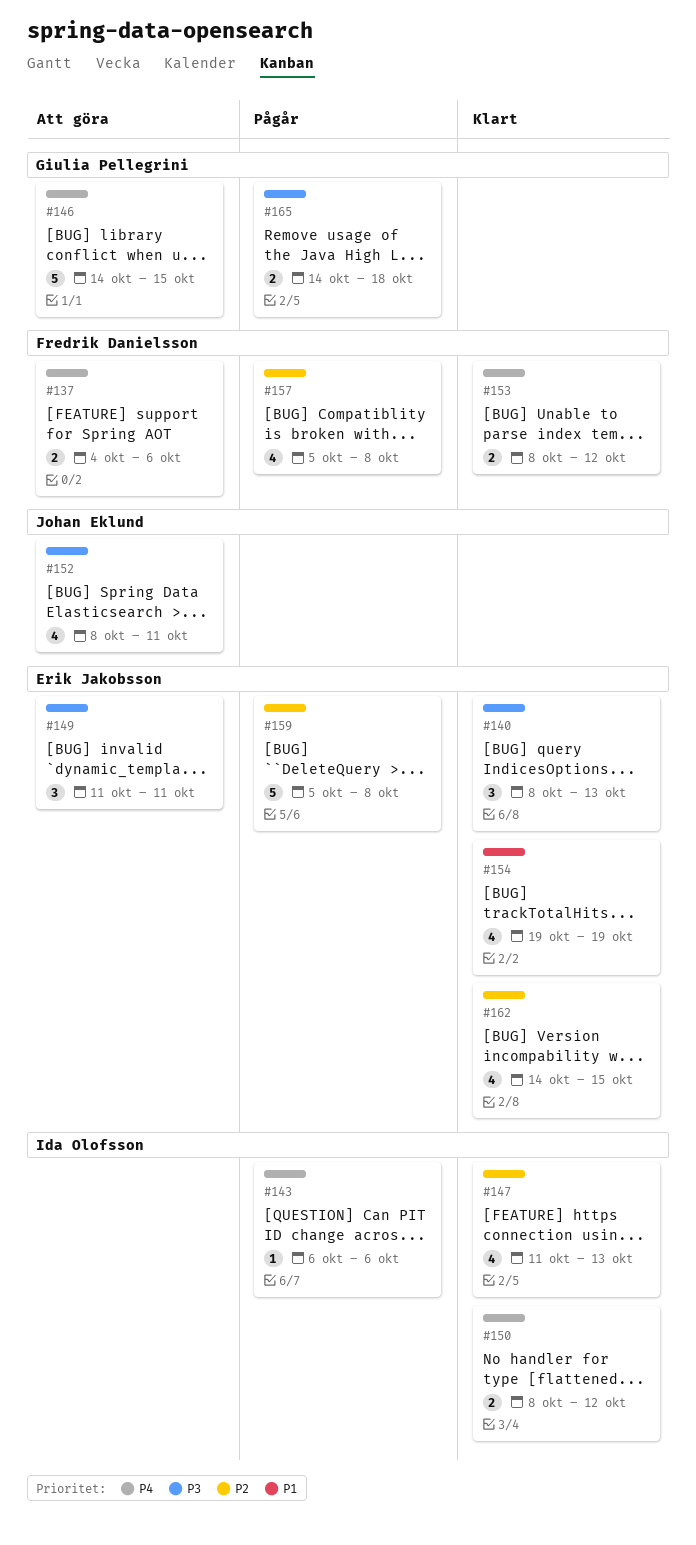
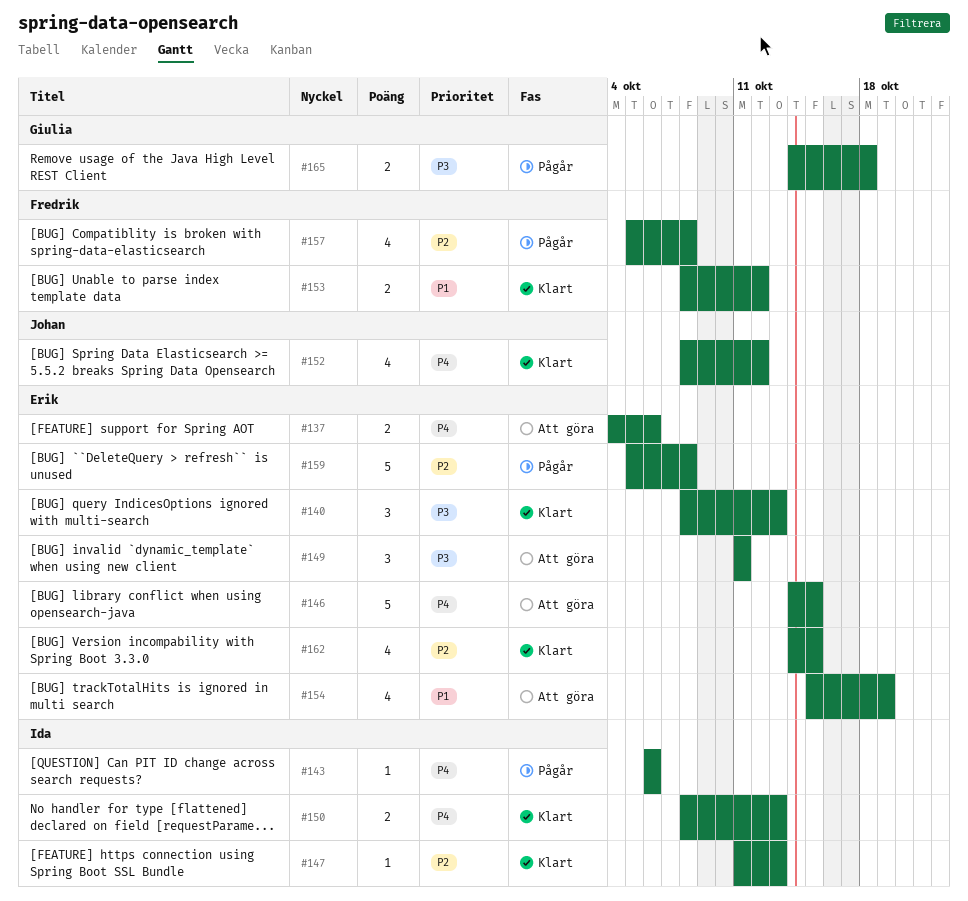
#137, owner: Fredrik Danielsson -> Erik Jakobsson
#146, owner: Giulia Pellegrini -> Erik Jakobsson
#147, estimate: 4 -> 1
#150, due: Oct 12 -> Oct 13
#152, status: Att göra -> Klart
#152, priority: P3 -> P4
#152, due: Oct 11 -> Oct 12
#153, priority: P4 -> P1
#154, status: Klart -> Att göra
#154, start: Oct 19 -> Oct 15

